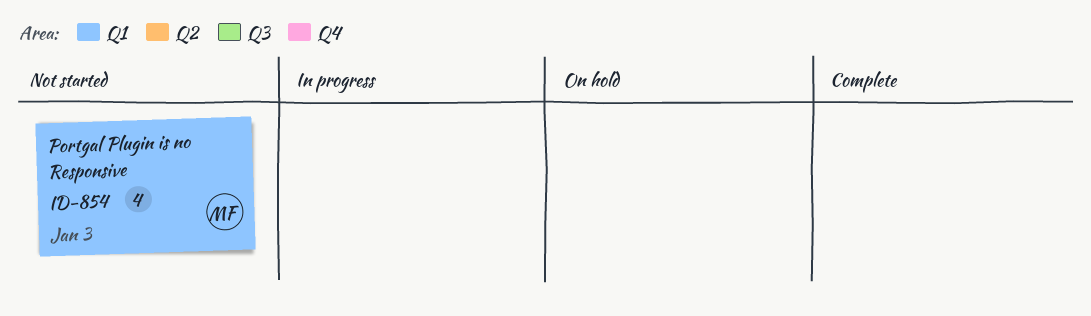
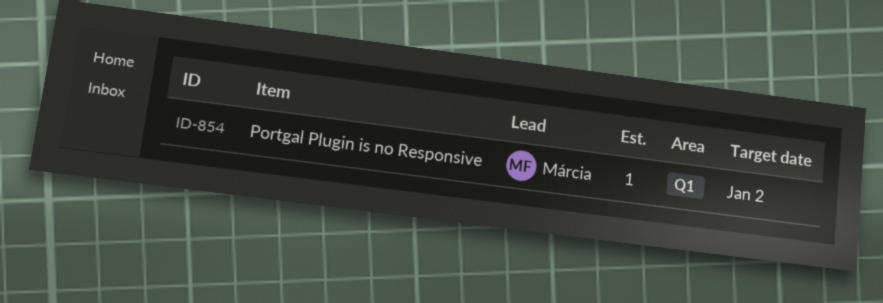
ID-854, estimate: 4 -> 1
ID-854, due: Jan 3 -> Jan 2

